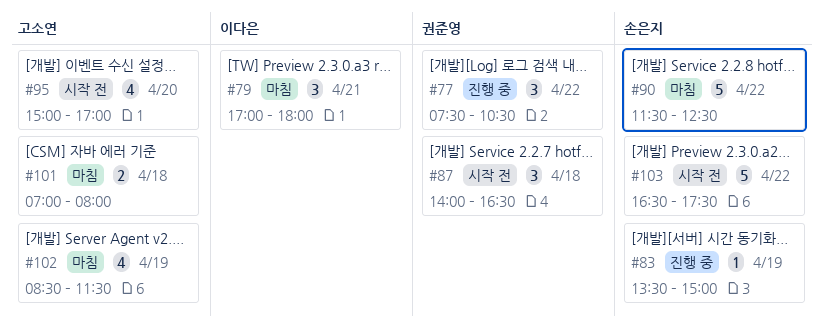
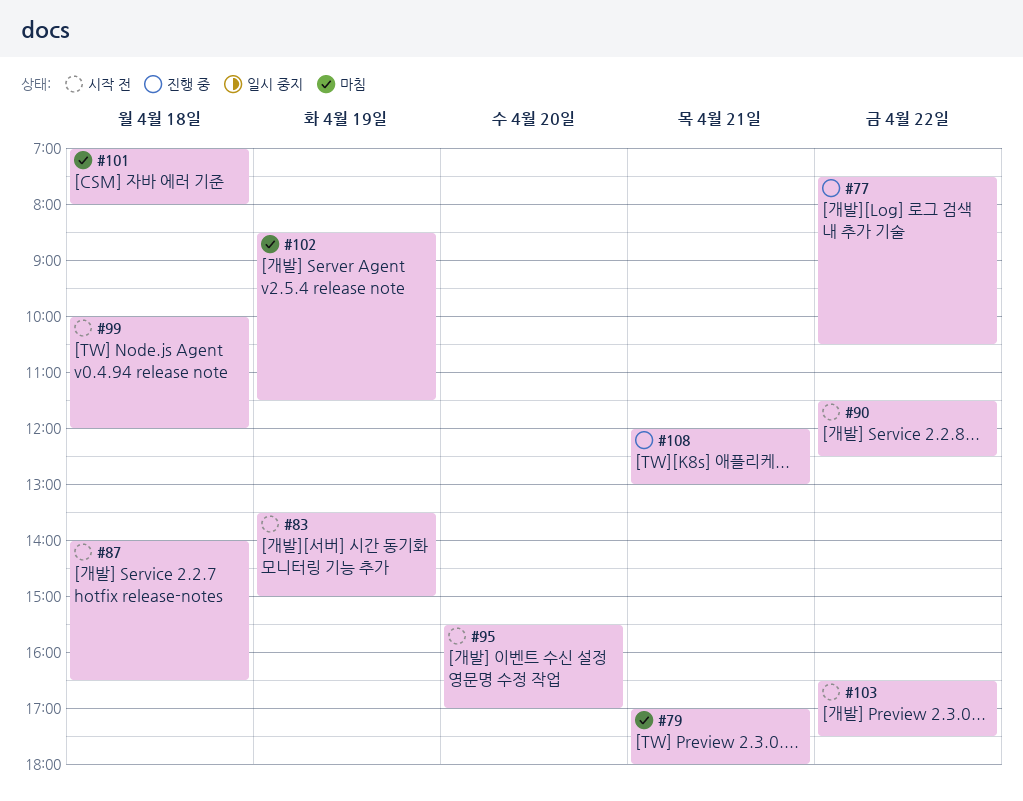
#83, status: 진행 중 -> 시작 전
#90, status: 마침 -> 시작 전
#95, begins: 15:00 -> 15:30
#99: none -> present
#108: none -> present

